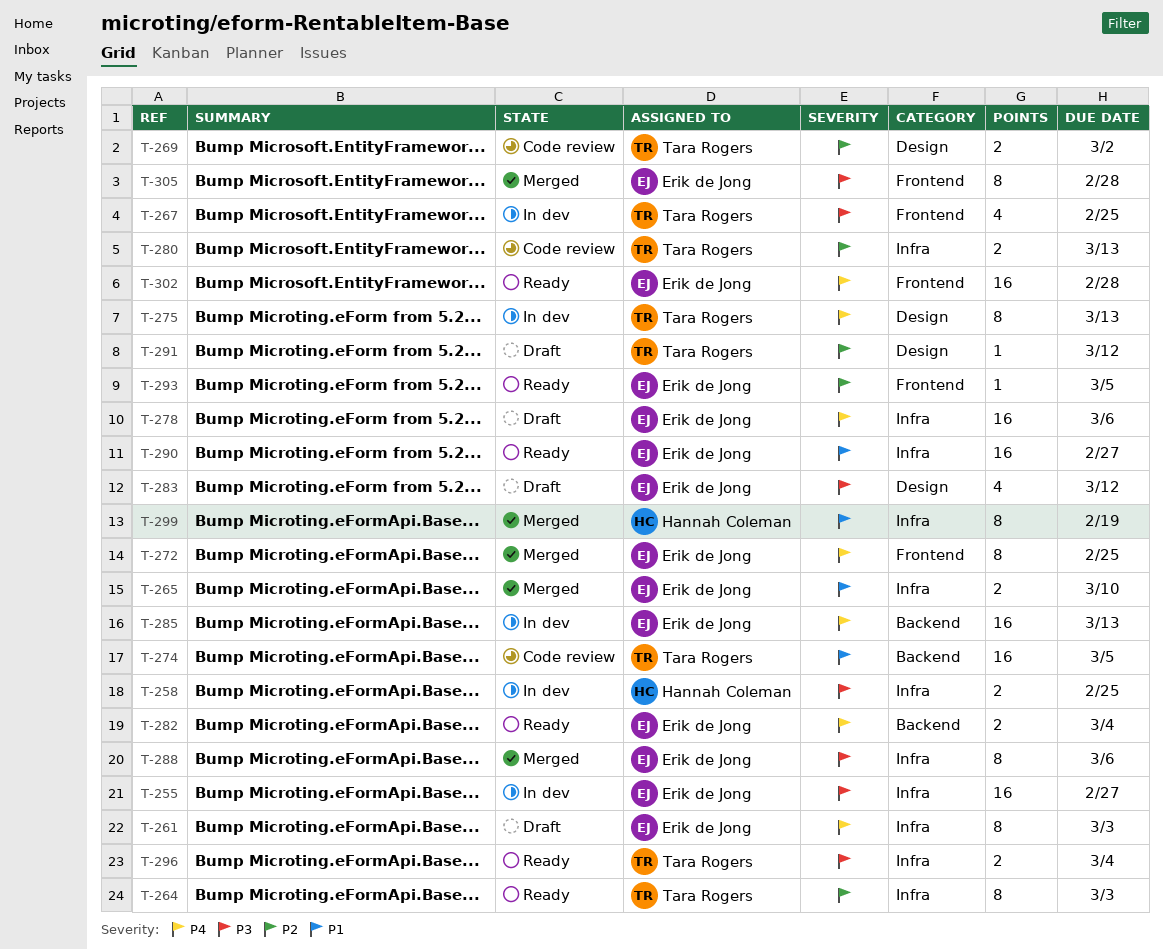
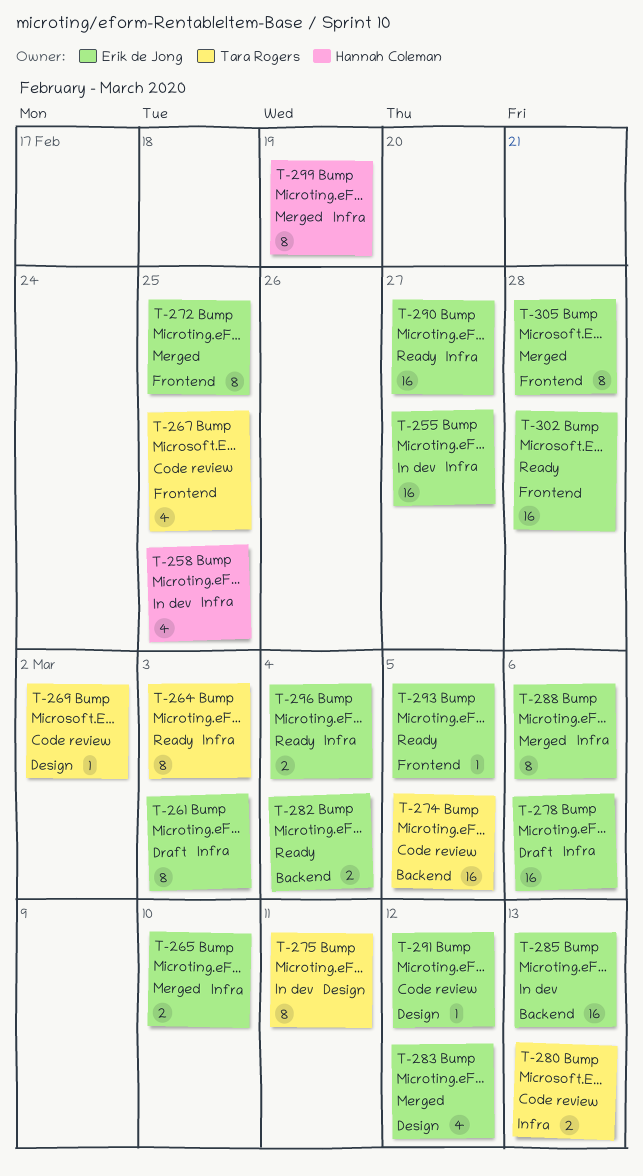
T-258, estimate: 2 -> 4
T-267, status: In dev -> Code review
T-269, estimate: 2 -> 1
T-275, due: Mar 13 -> Mar 11
T-283, status: Draft -> Merged
T-291, status: Draft -> Code review
T-291, owner: Tara Rogers -> Erik de Jong
T-296, owner: Tara Rogers -> Erik de Jong

